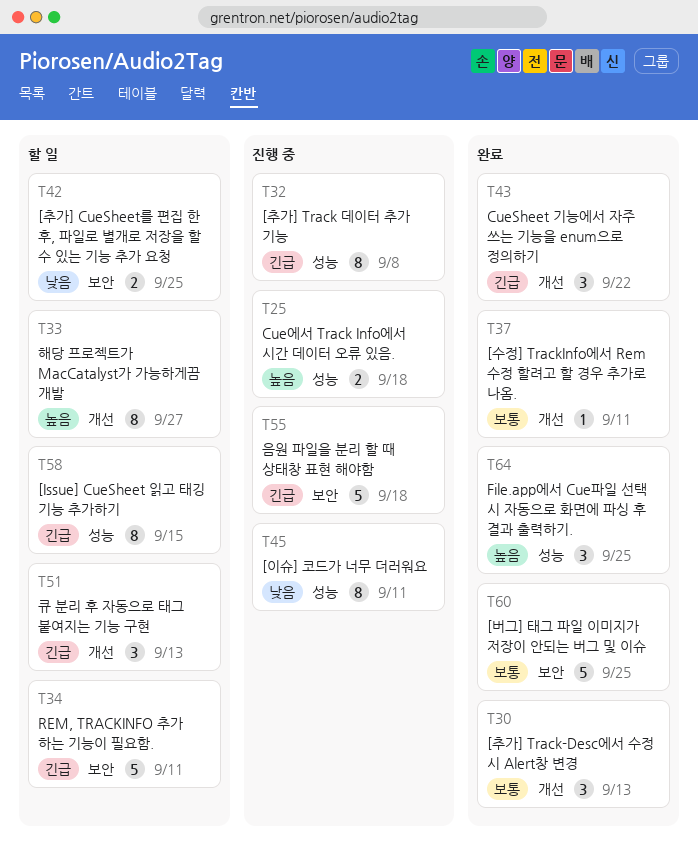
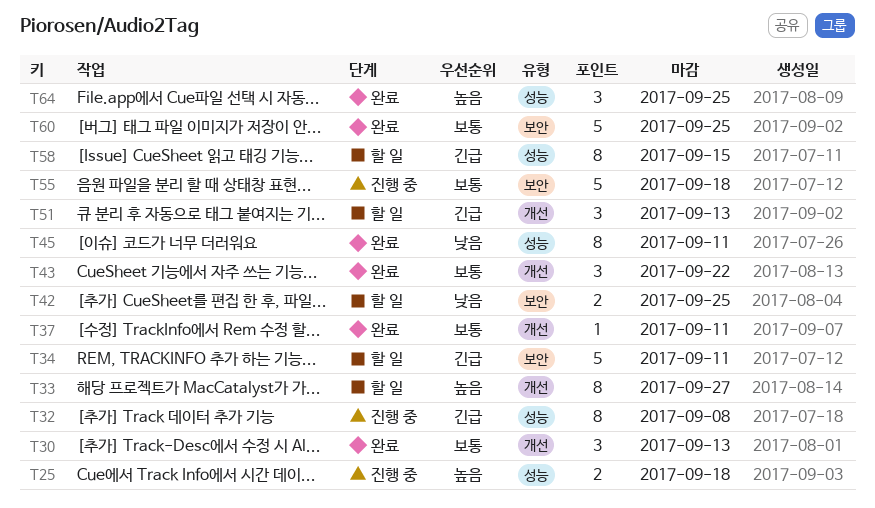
T43, priority: 긴급 -> 보통
T45, status: 진행 중 -> 완료
T55, priority: 긴급 -> 보통

